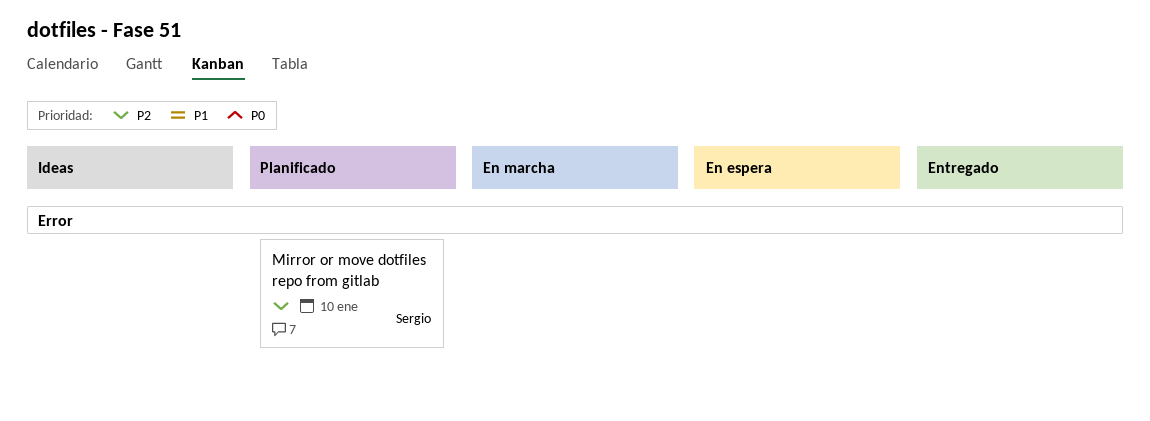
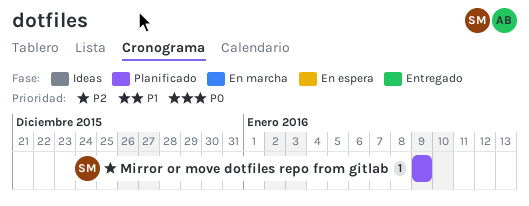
Mirror or move dotfiles repo from gitlab, due: Jan 10 -> Jan 9

